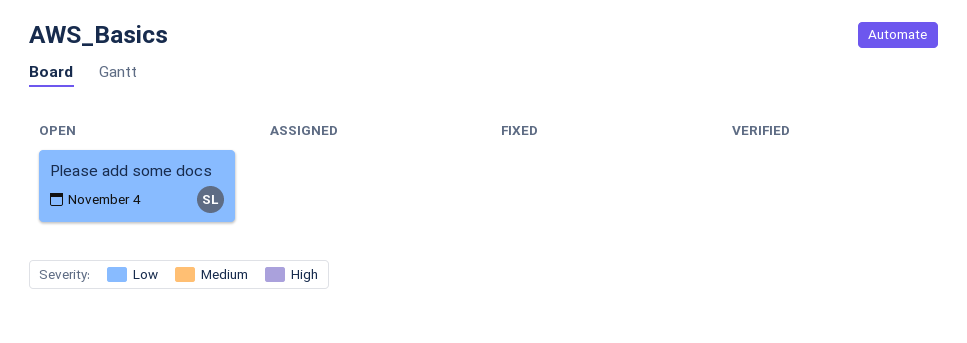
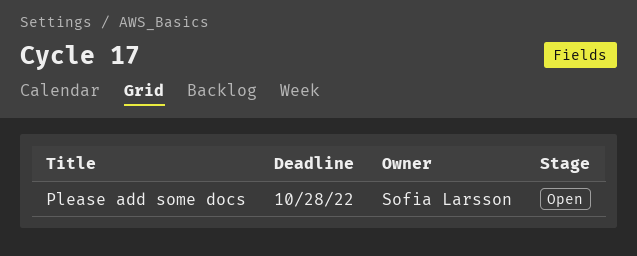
Please add some docs, due: Nov 4 -> Oct 28

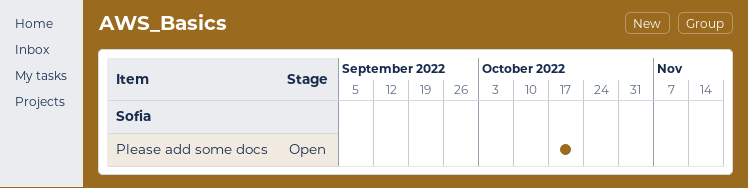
Please add some docs, due: Oct 28 -> Oct 21

